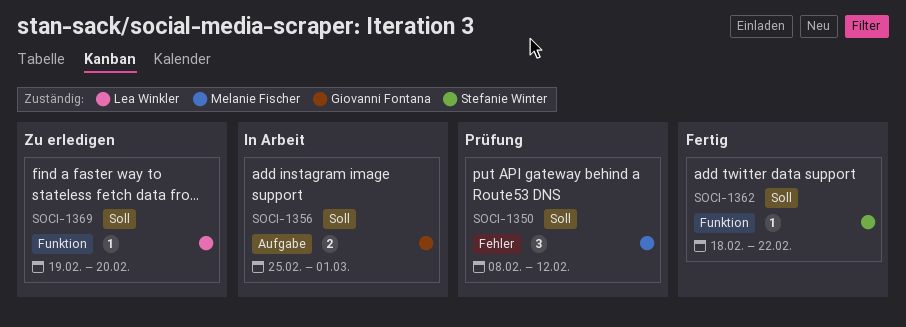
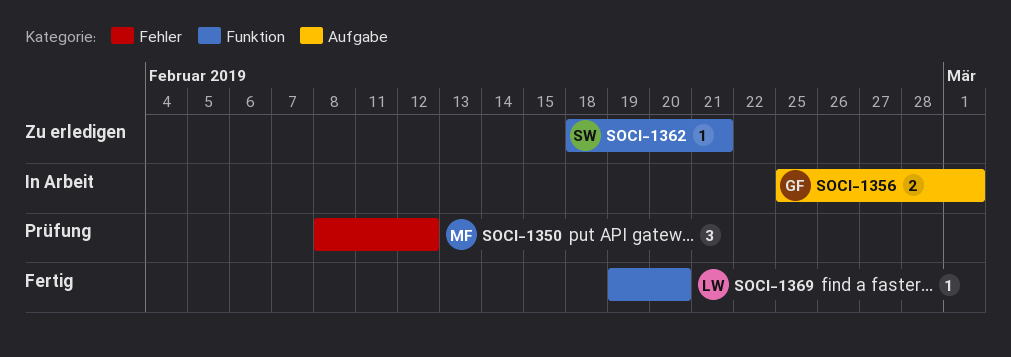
SOCI-1362, status: Fertig -> Zu erledigen
SOCI-1362, due: Feb 22 -> Feb 21
SOCI-1369, status: Zu erledigen -> Fertig

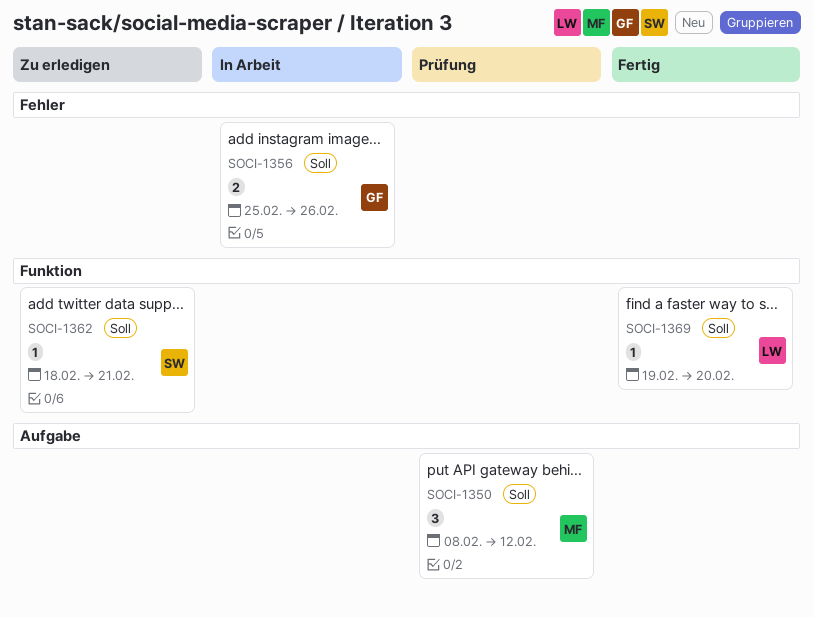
SOCI-1350, label: Fehler -> Aufgabe
SOCI-1356, label: Aufgabe -> Fehler
SOCI-1356, due: Mar 1 -> Feb 26

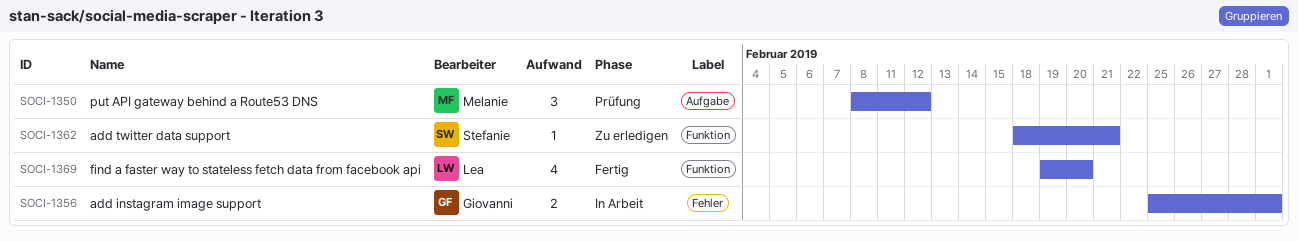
SOCI-1356, due: Feb 26 -> Mar 1
SOCI-1369, estimate: 1 -> 4

